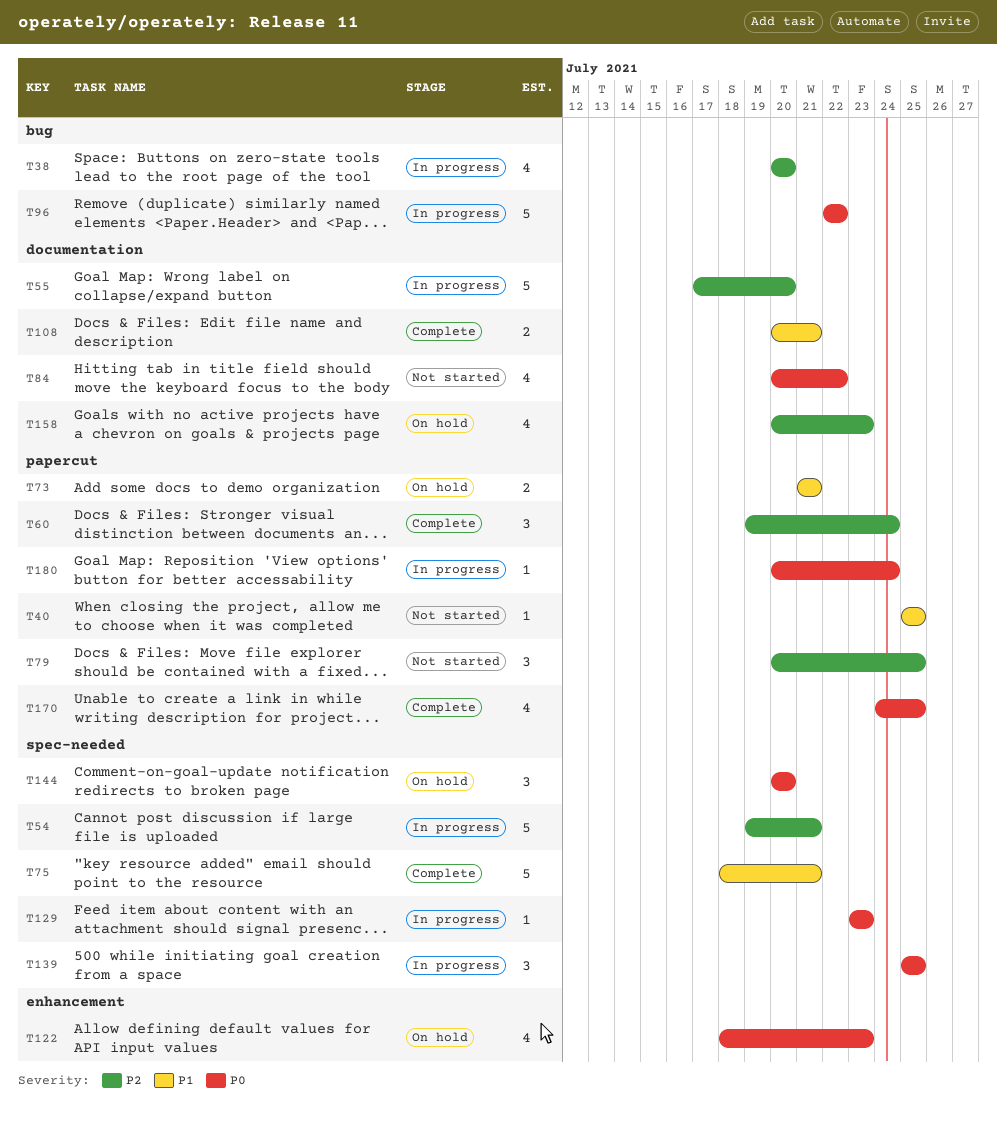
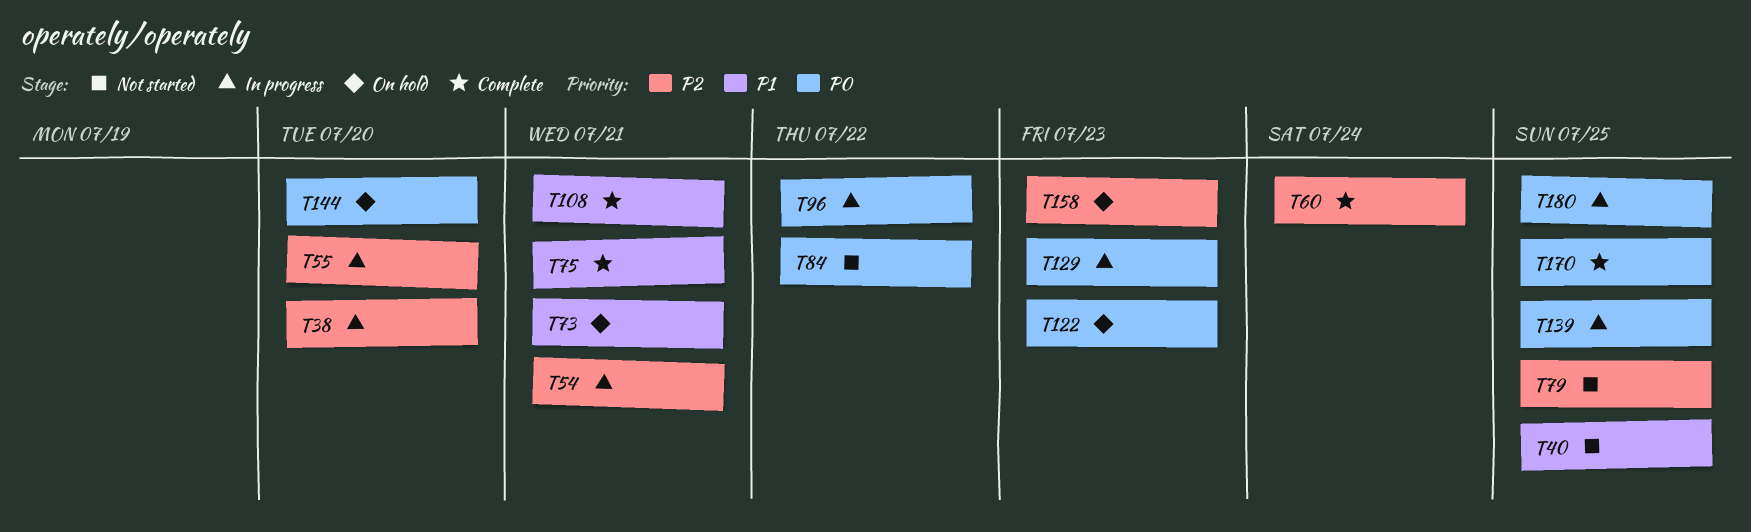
T180, due: Jul 24 -> Jul 25

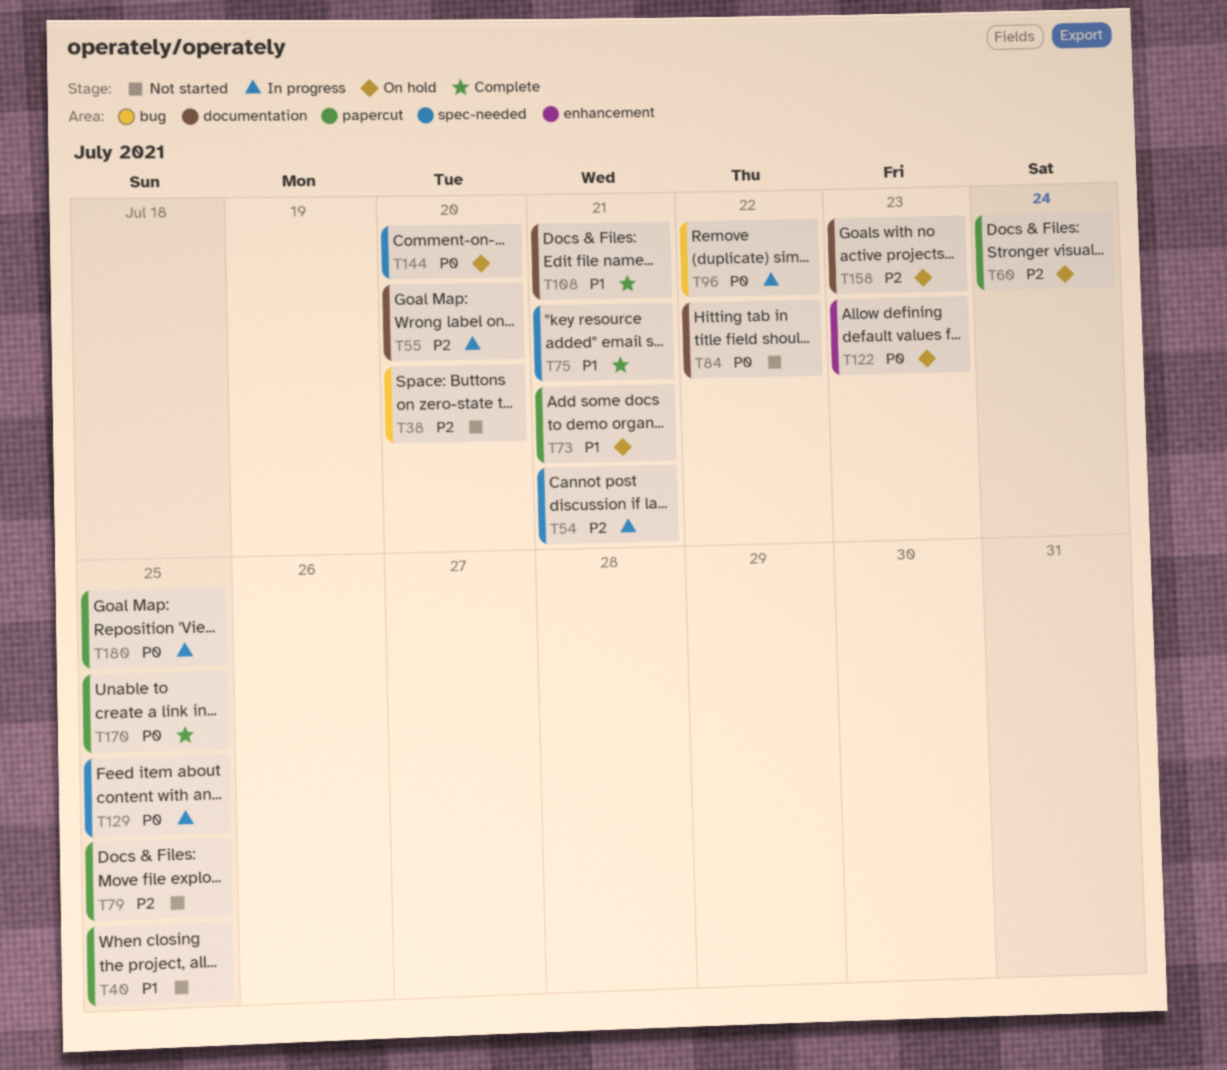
T38, status: In progress -> Not started
T60, status: Complete -> On hold
T129, due: Jul 23 -> Jul 25
T139: present -> none

